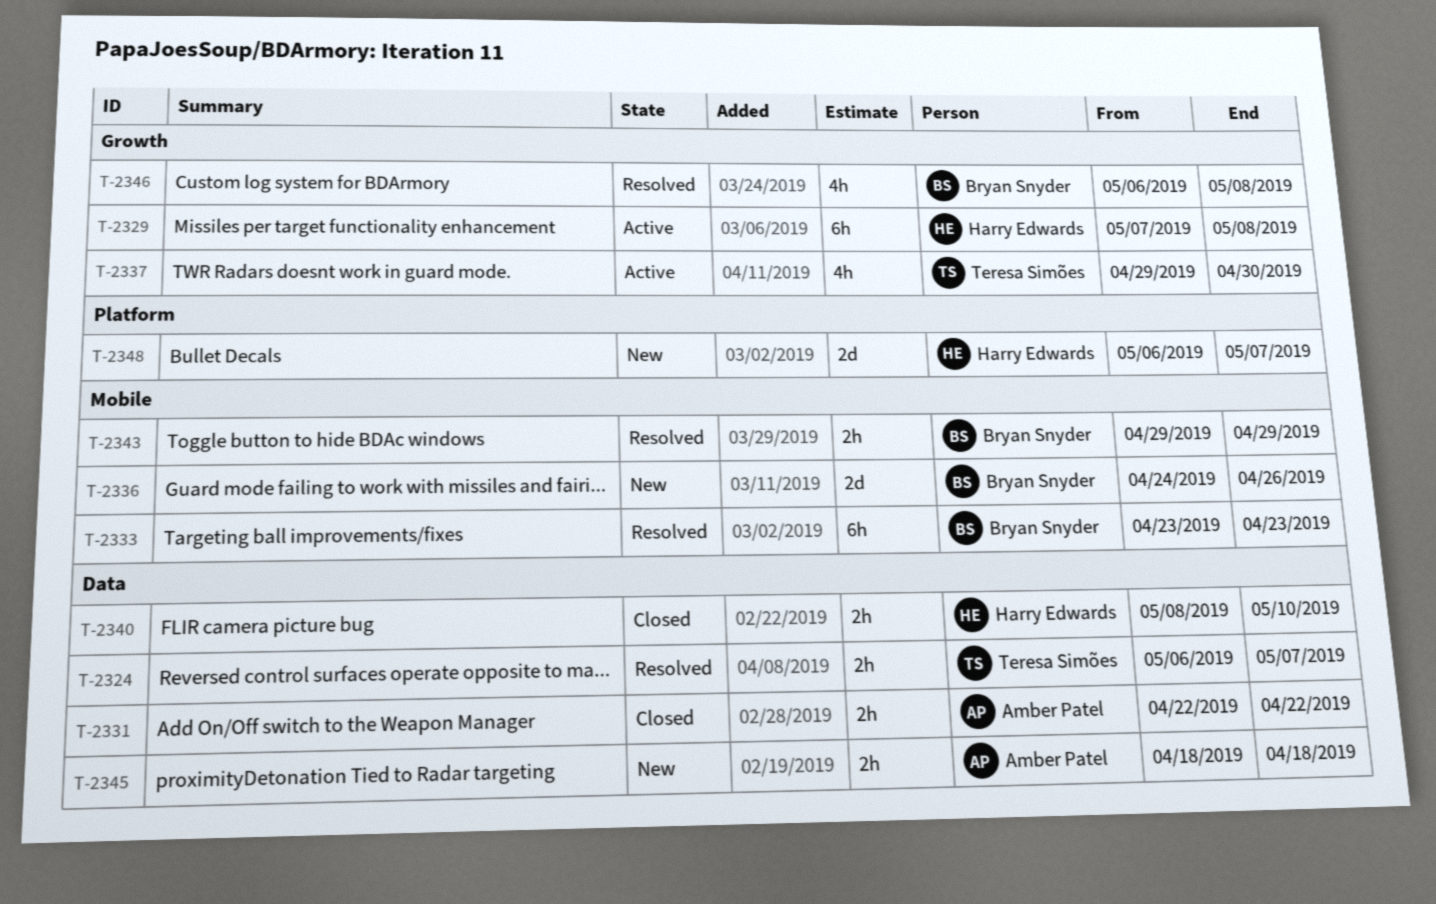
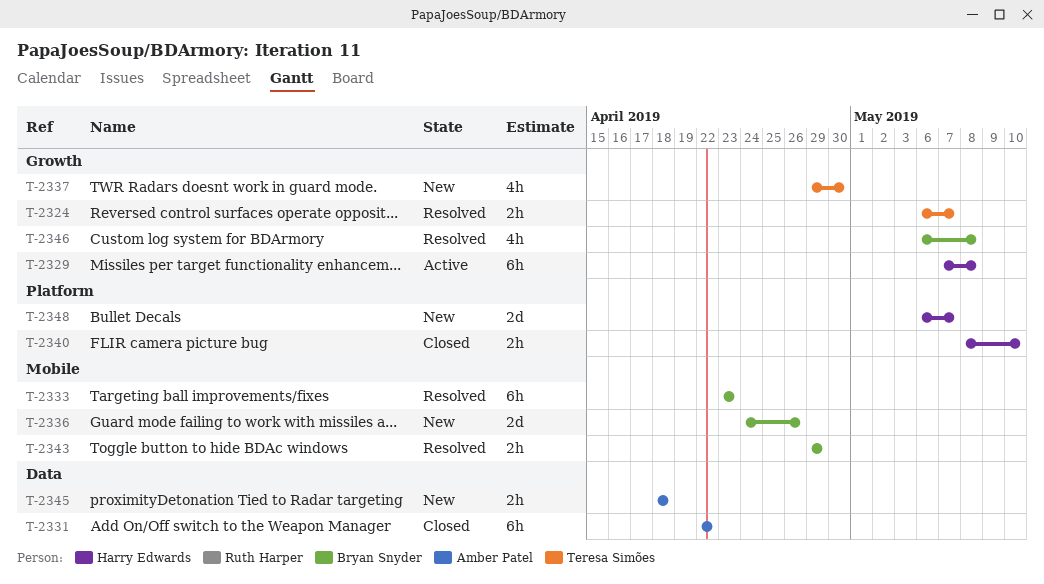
T-2324, label: Data -> Growth
T-2331, estimate: 2h -> 6h
T-2337, status: Active -> New
T-2340, label: Data -> Platform

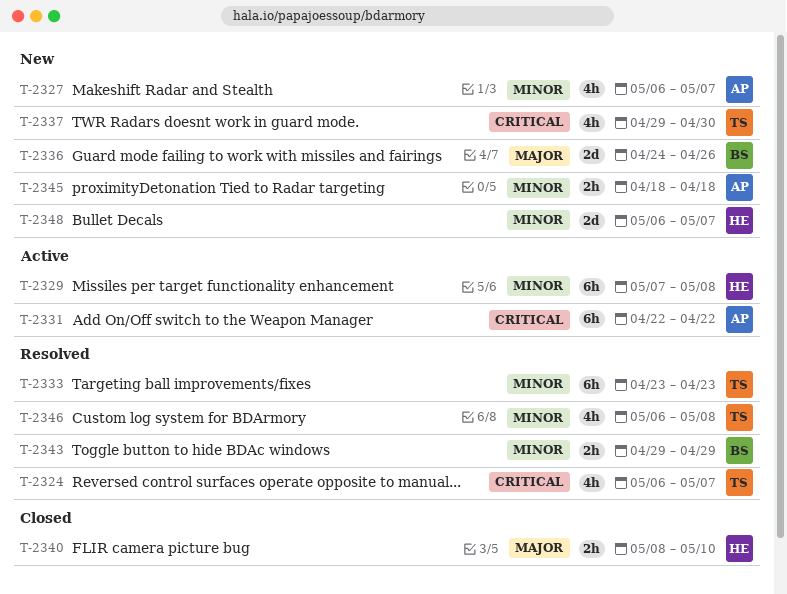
T-2324, estimate: 2h -> 4h
T-2327: none -> present
T-2331, status: Closed -> Active
T-2333, owner: Bryan Snyder -> Teresa Simões
T-2346, owner: Bryan Snyder -> Teresa Simões

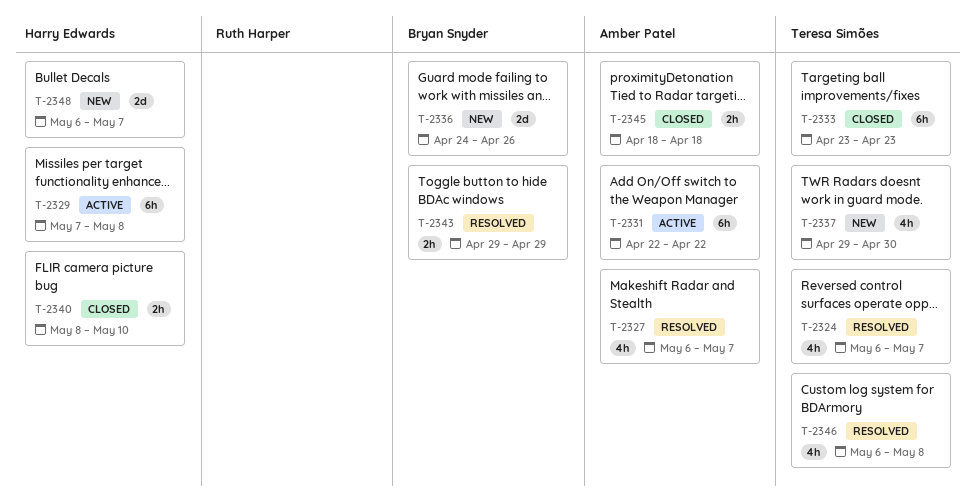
T-2327, status: New -> Resolved
T-2333, status: Resolved -> Closed
T-2345, status: New -> Closed

